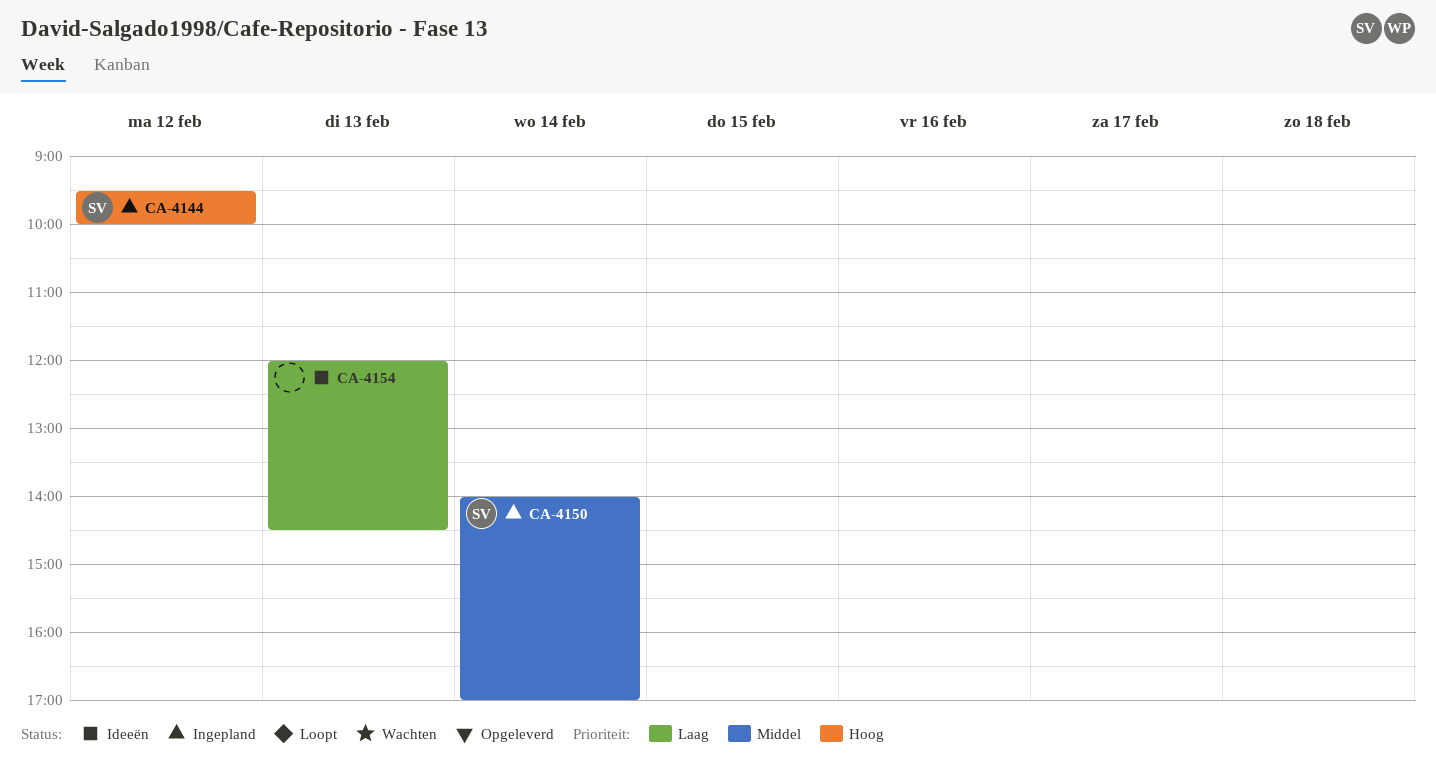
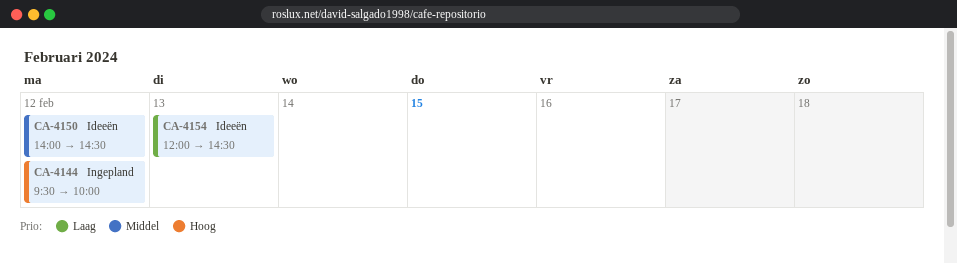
CA-4150, status: Ingepland -> Ideeën
CA-4150, day: Feb 14 -> Feb 12
CA-4150, ends: 17:00 -> 14:30

